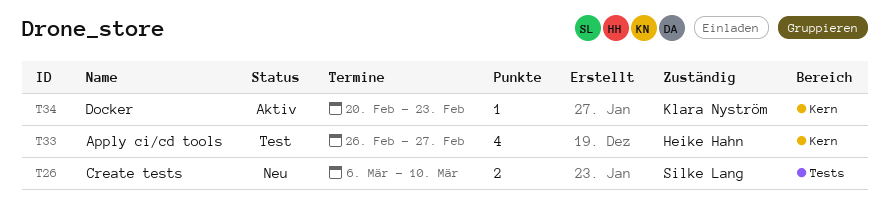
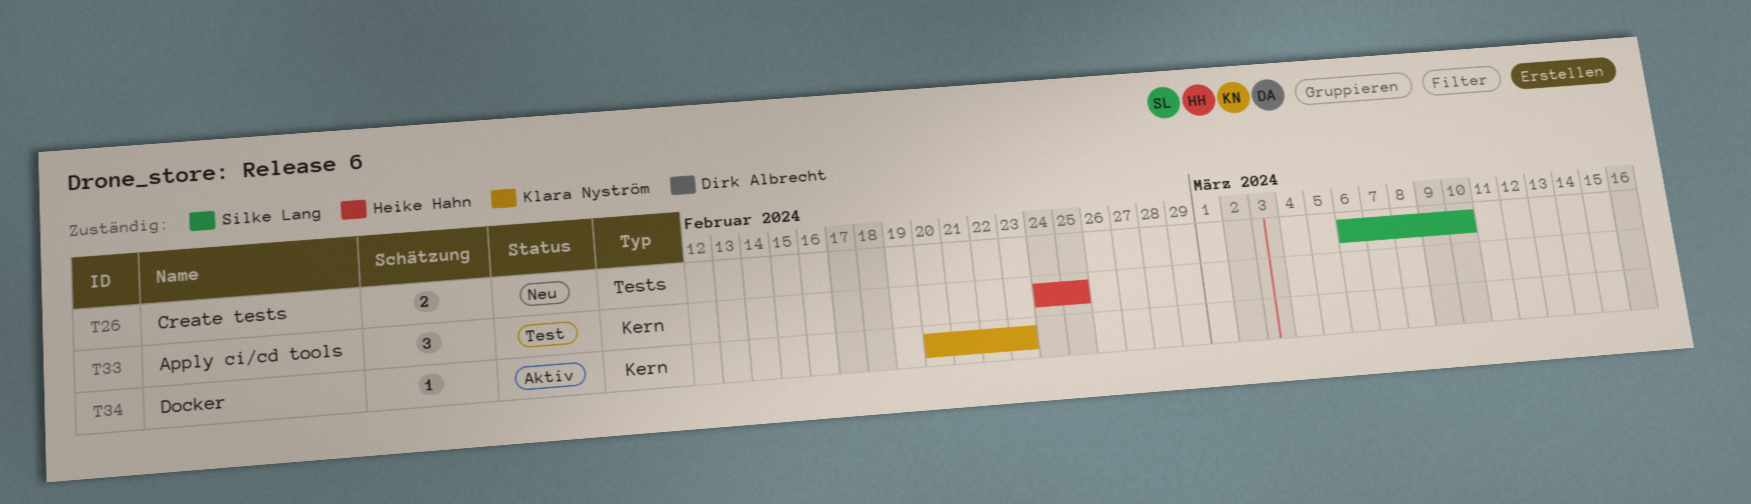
T33, estimate: 4 -> 3
T33, start: Feb 26 -> Feb 24
T33, due: Feb 27 -> Feb 25

